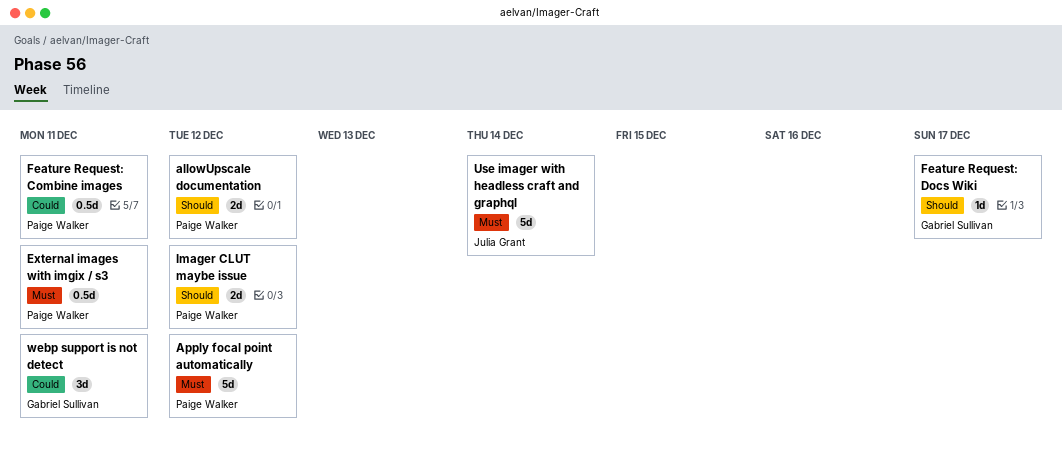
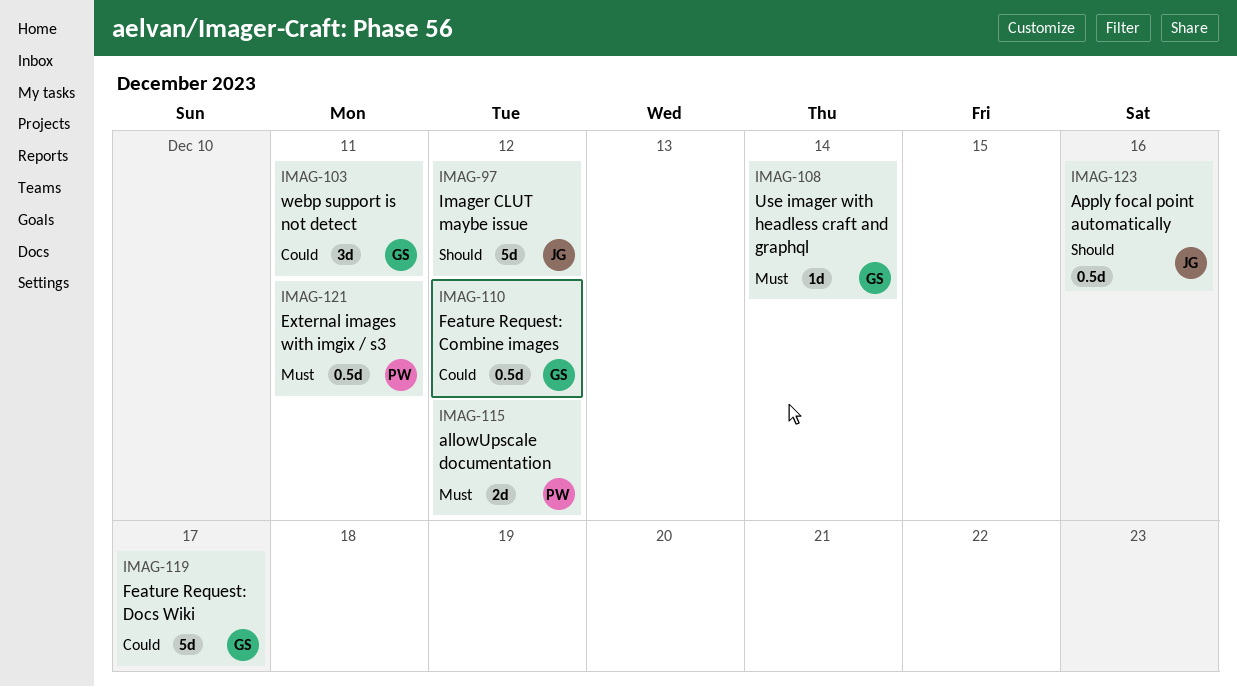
allowUpscale documentation, priority: Should -> Must
Apply focal point automatically, owner: Paige Walker -> Julia Grant
Apply focal point automatically, priority: Must -> Should
Apply focal point automatically, estimate: 5d -> 0.5d
Apply focal point automatically, due: Dec 12 -> Dec 16
Feature Request: Combine images, owner: Paige Walker -> Gabriel Sullivan
Feature Request: Combine images, due: Dec 11 -> Dec 12
Feature Request: Docs Wiki, priority: Should -> Could
Feature Request: Docs Wiki, estimate: 1d -> 5d
Imager CLUT maybe issue, owner: Paige Walker -> Julia Grant
Imager CLUT maybe issue, estimate: 2d -> 5d
Use imager with headless craft and graphql, owner: Julia Grant -> Gabriel Sullivan
Use imager with headless craft and graphql, estimate: 5d -> 1d

